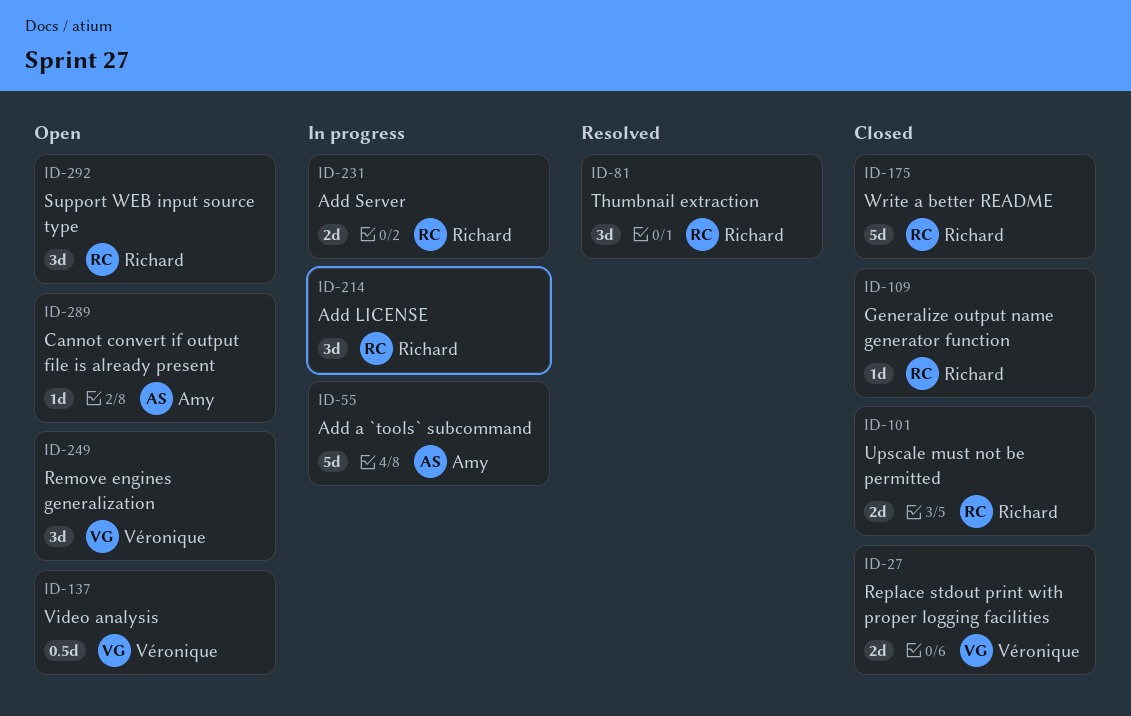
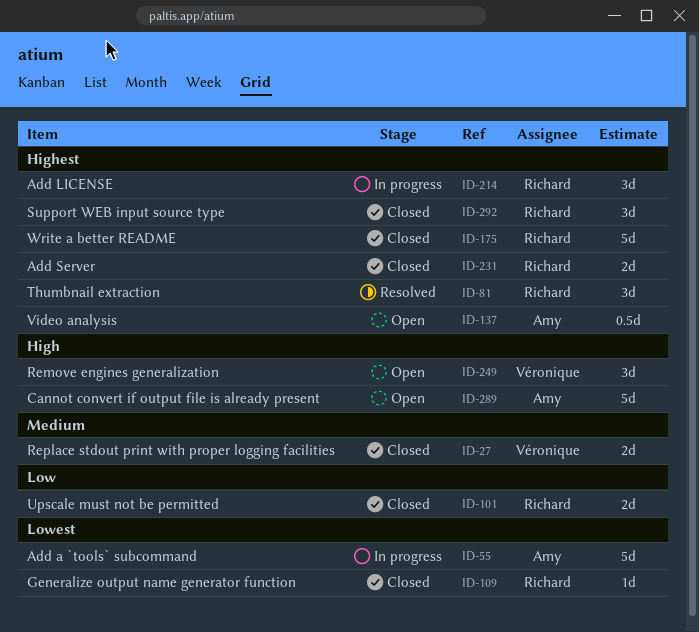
ID-137, owner: Véronique -> Amy
ID-231, status: In progress -> Closed
ID-289, estimate: 1d -> 5d
ID-292, status: Open -> Closed

